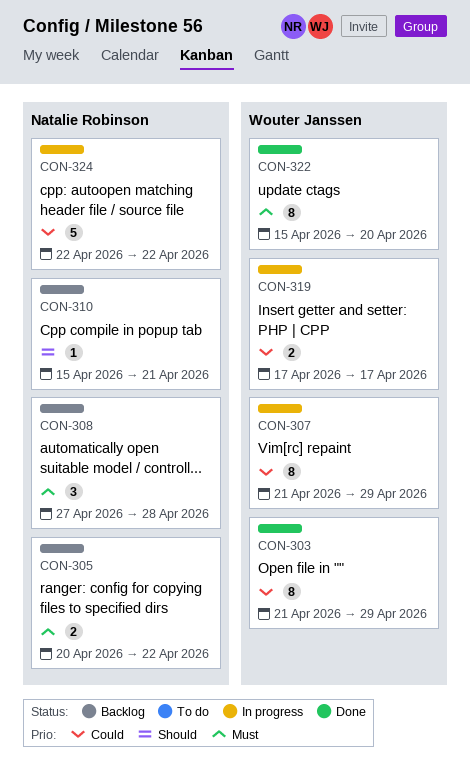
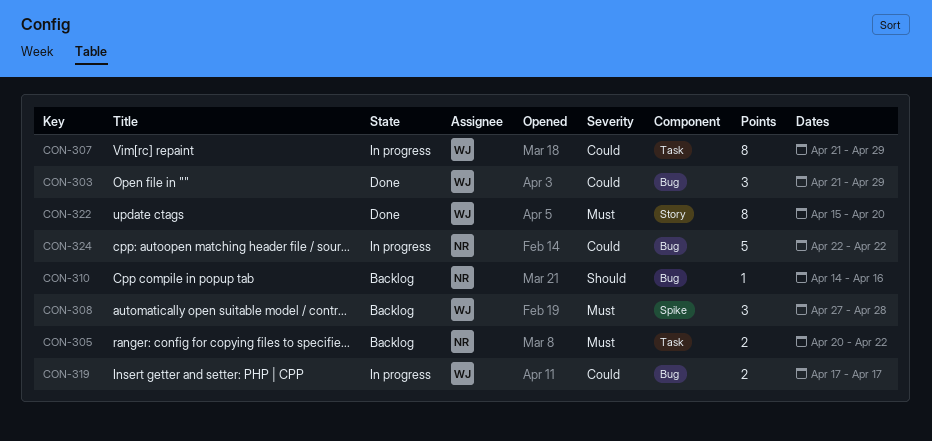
CON-303, estimate: 8 -> 3
CON-308, owner: Natalie Robinson -> Wouter Janssen
CON-310, start: Apr 15 -> Apr 14
CON-310, due: Apr 21 -> Apr 16

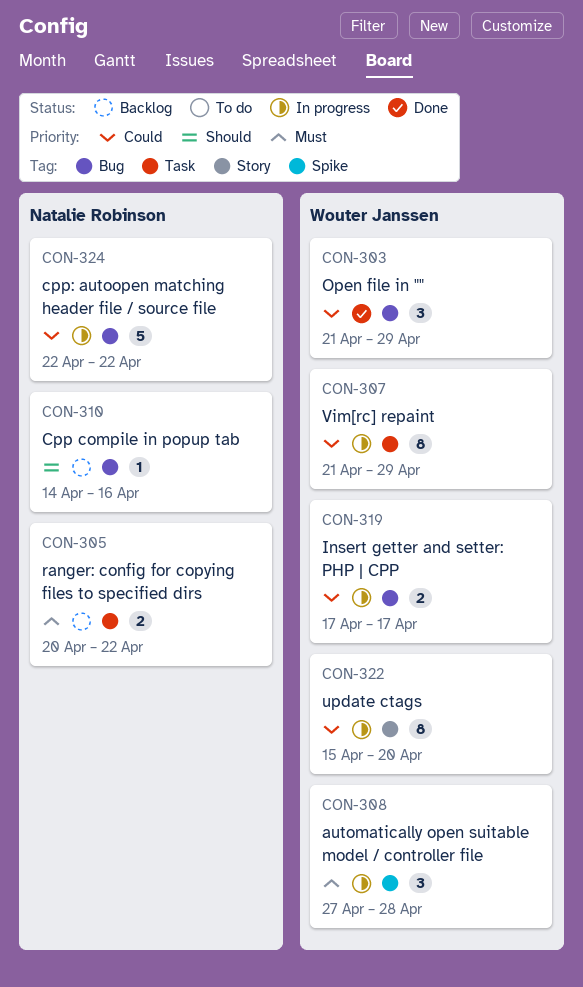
CON-308, status: Backlog -> In progress
CON-322, status: Done -> In progress
CON-322, priority: Must -> Could

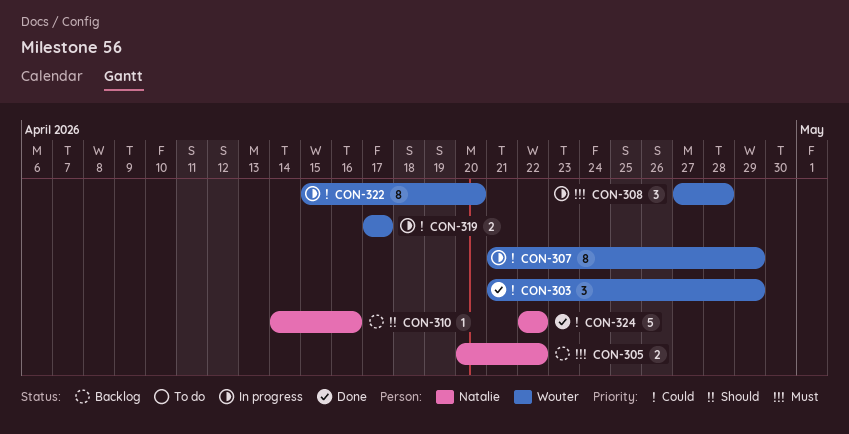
CON-324, status: In progress -> Done

